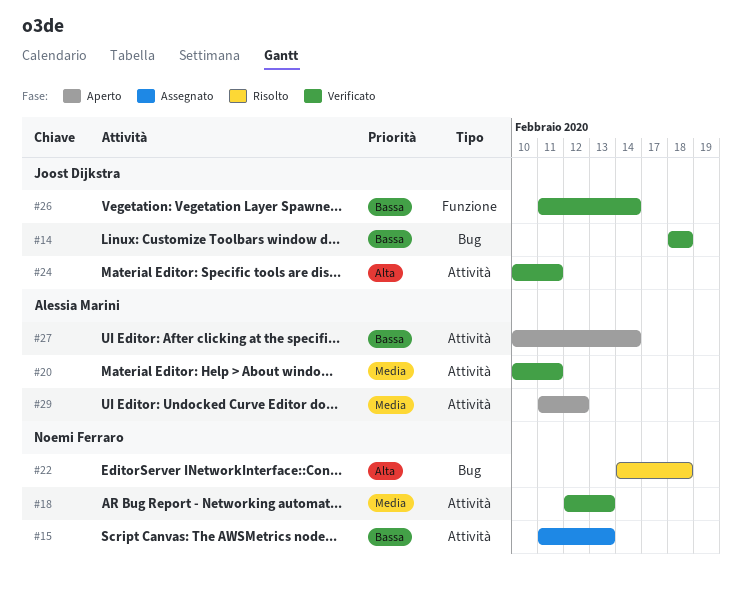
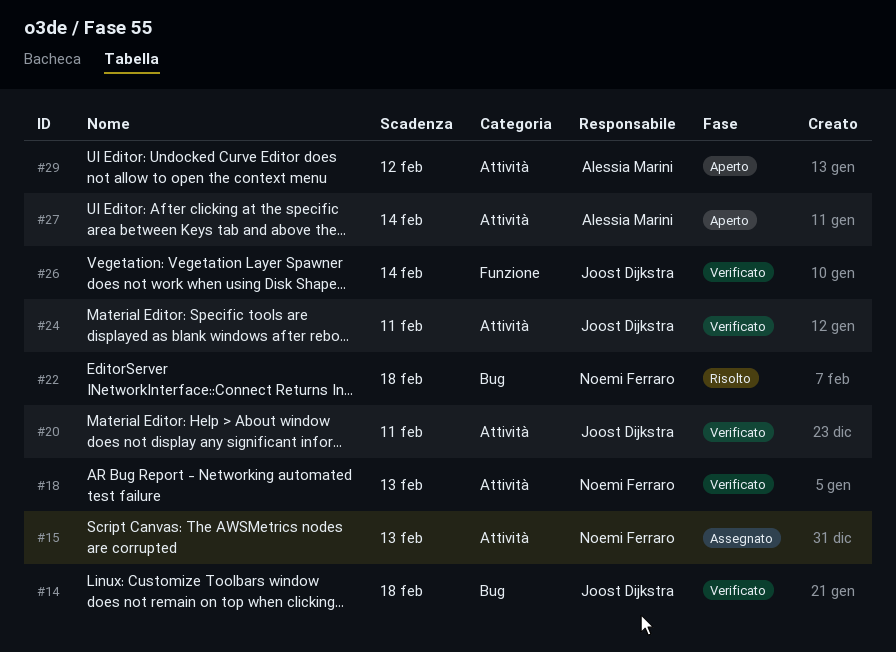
#20, owner: Alessia Marini -> Joost Dijkstra

